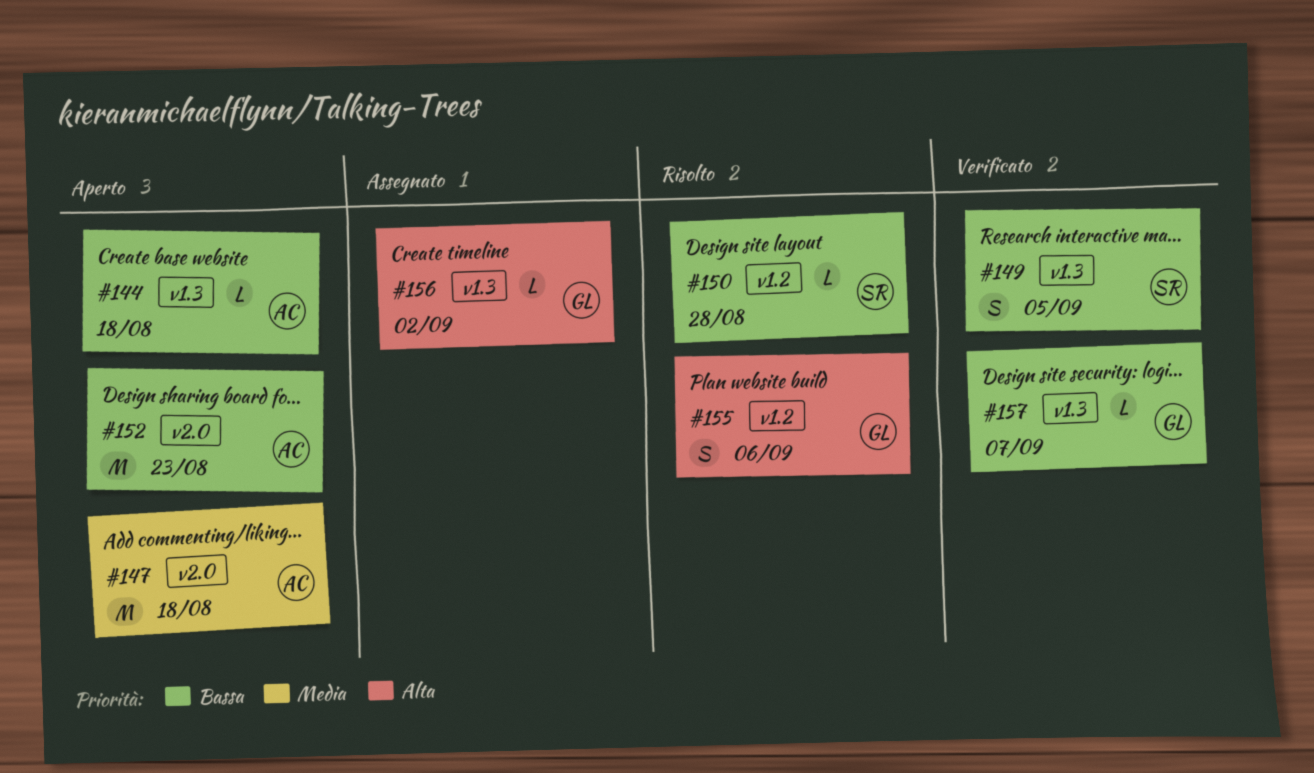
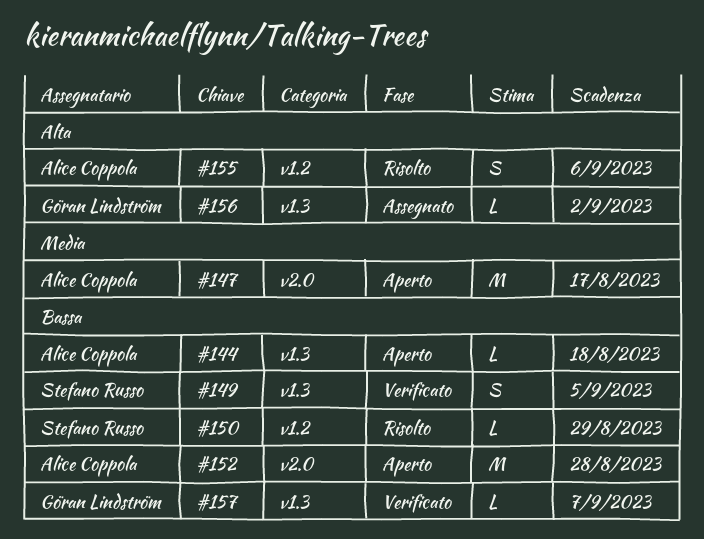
#147, due: Aug 18 -> Aug 17
#150, due: Aug 28 -> Aug 29
#152, due: Aug 23 -> Aug 28
#155, owner: Göran Lindström -> Alice Coppola

